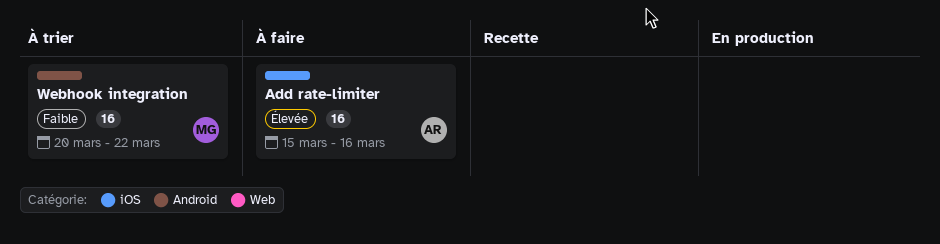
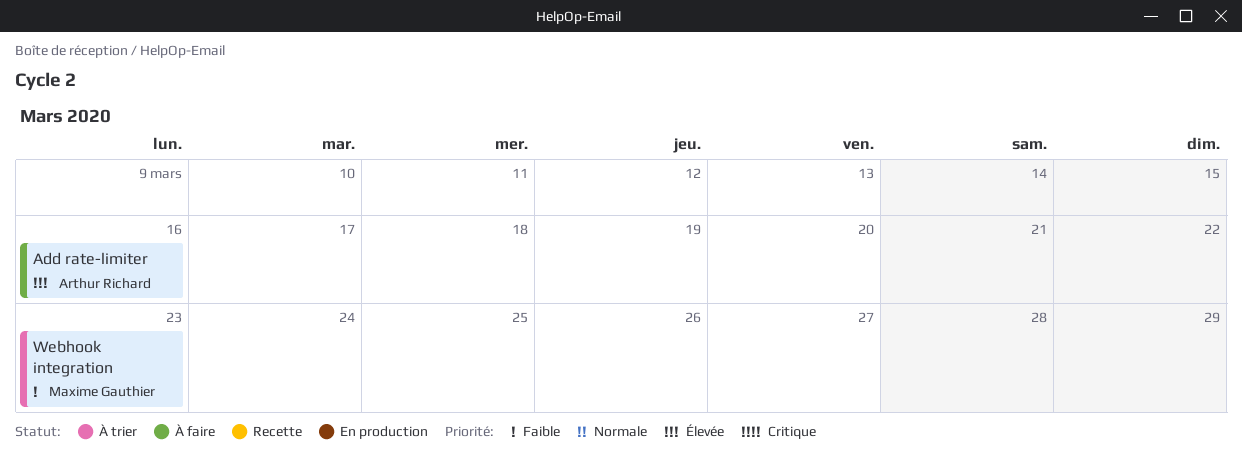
Webhook integration, due: Mar 22 -> Mar 23

